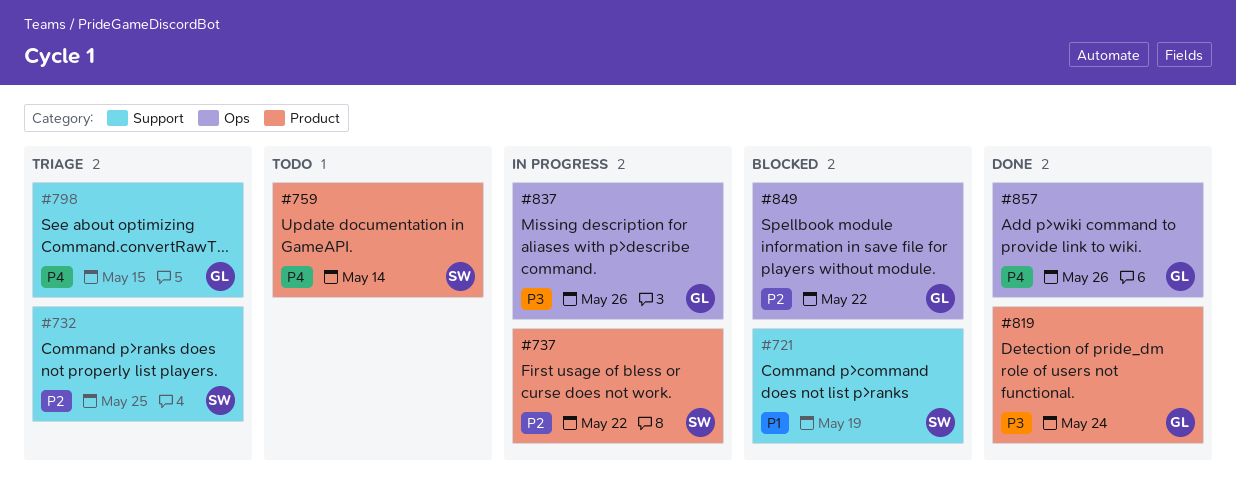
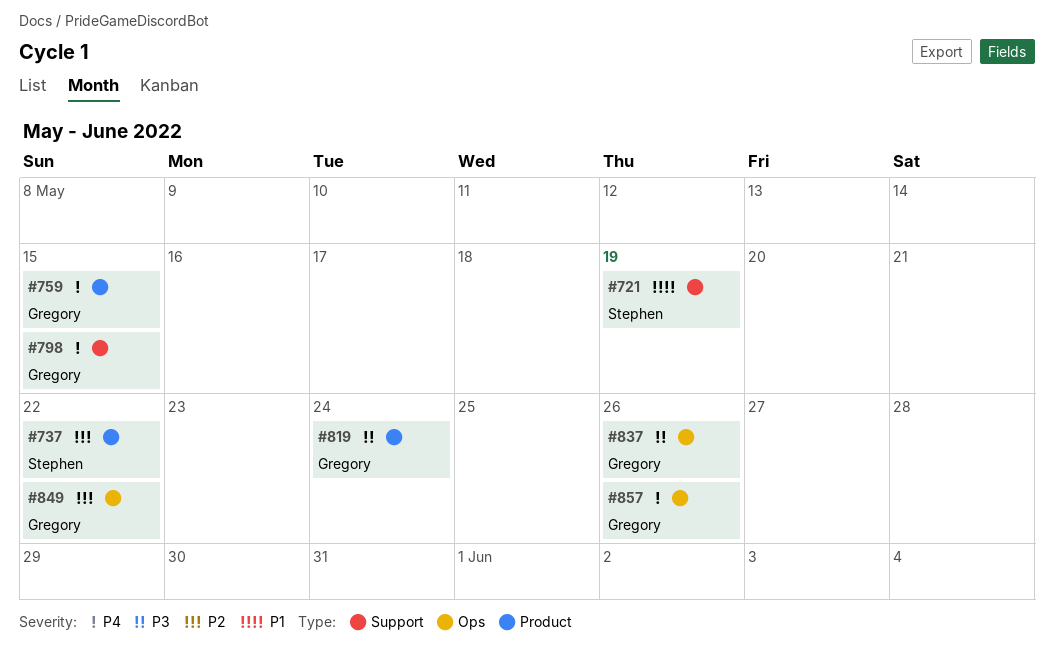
#732: present -> none
#759, owner: Stephen -> Gregory
#759, due: May 14 -> May 15

